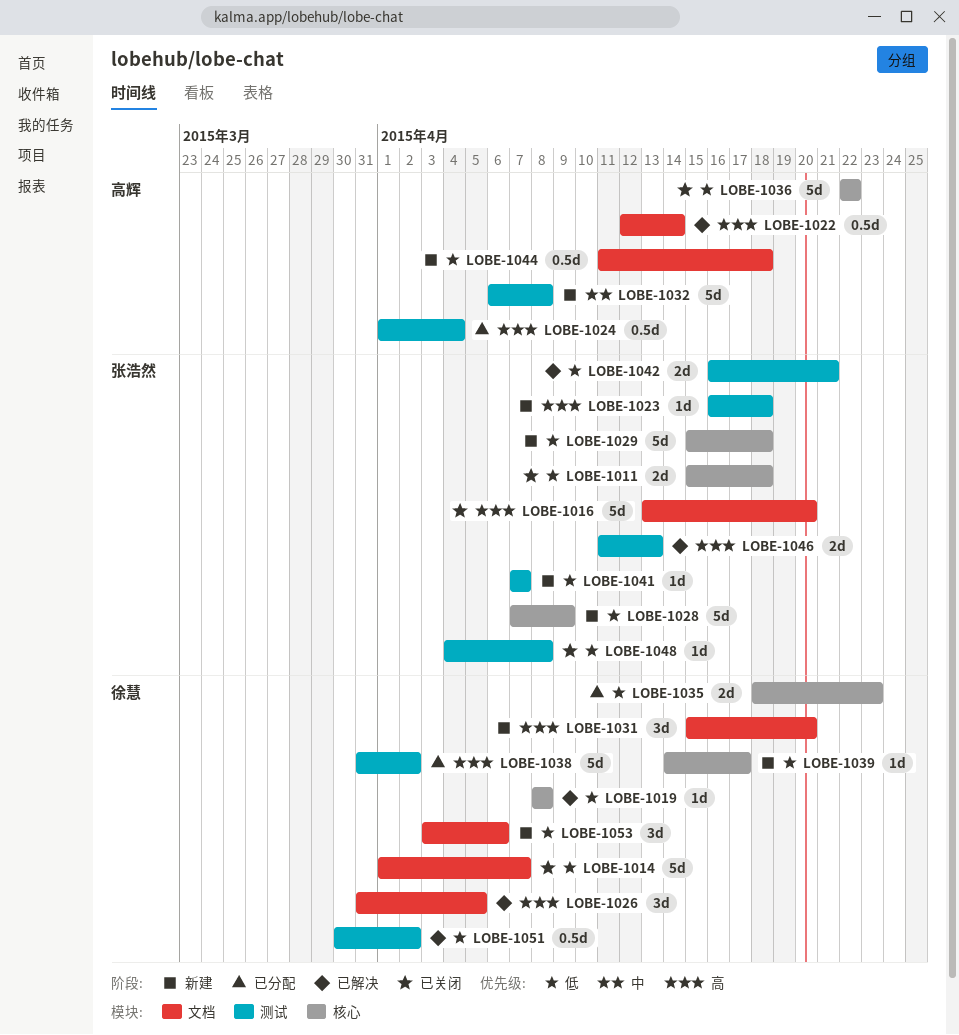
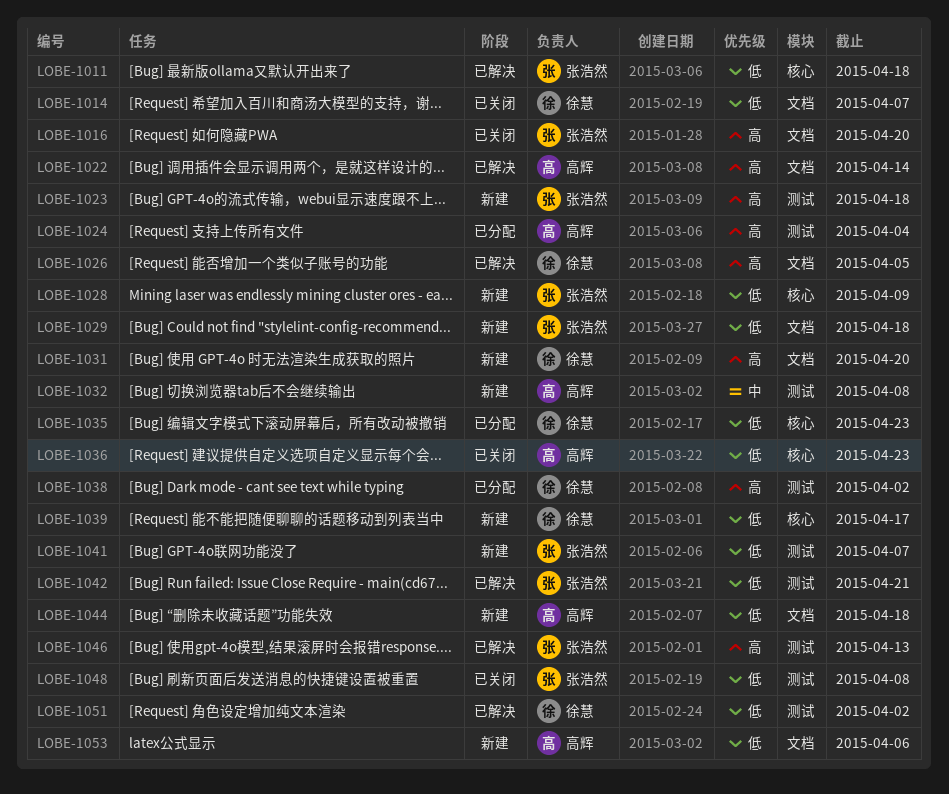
LOBE-1011, status: 已关闭 -> 已解决
LOBE-1019: present -> none
LOBE-1029, label: 核心 -> 文档
LOBE-1036, due: Apr 22 -> Apr 23
LOBE-1053, owner: 徐慧 -> 高辉

